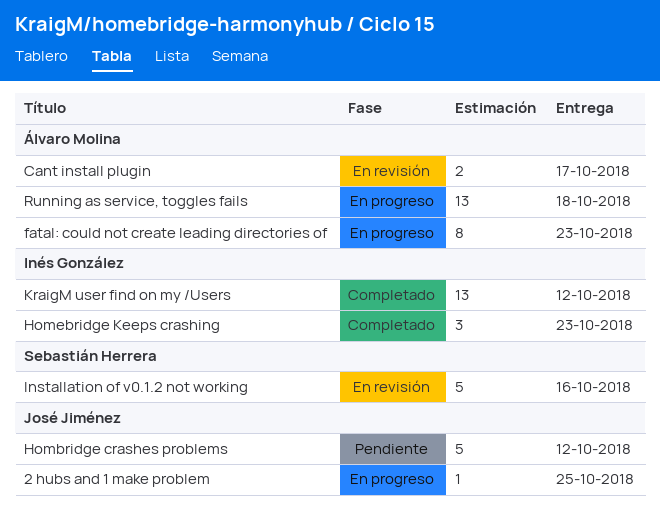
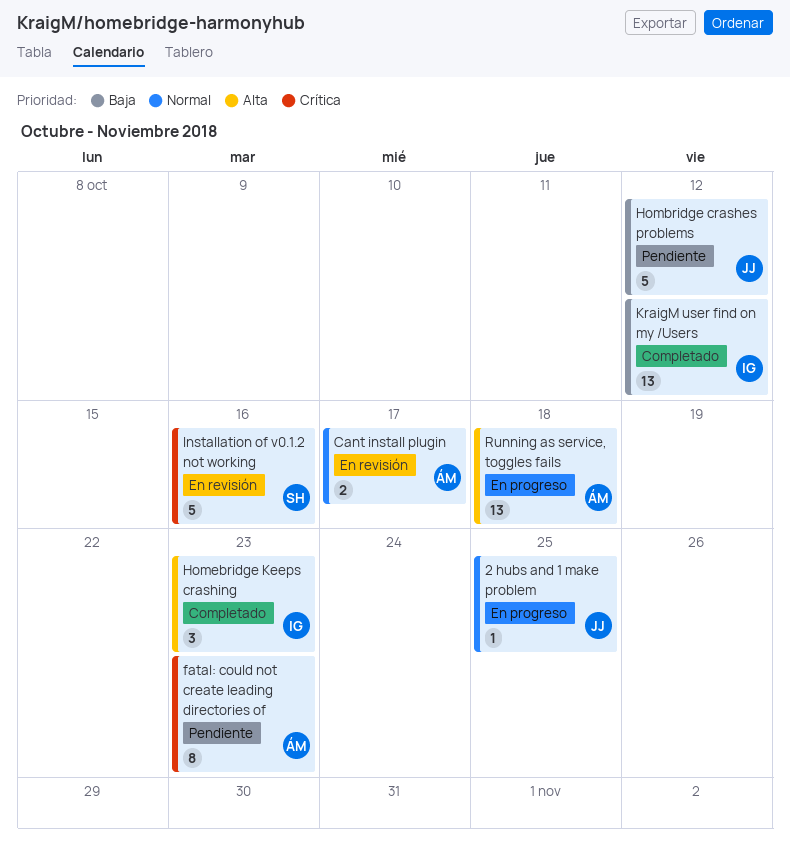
fatal: could not create leading directories of, status: En progreso -> Pendiente

